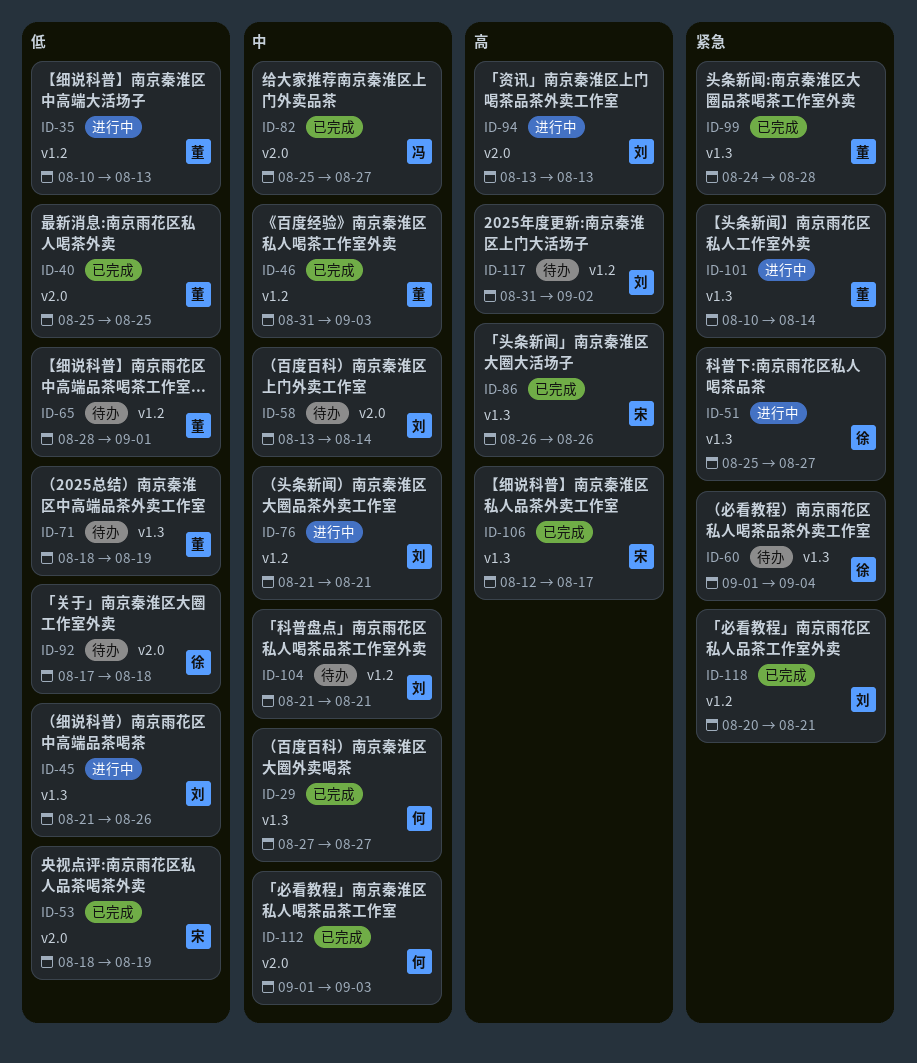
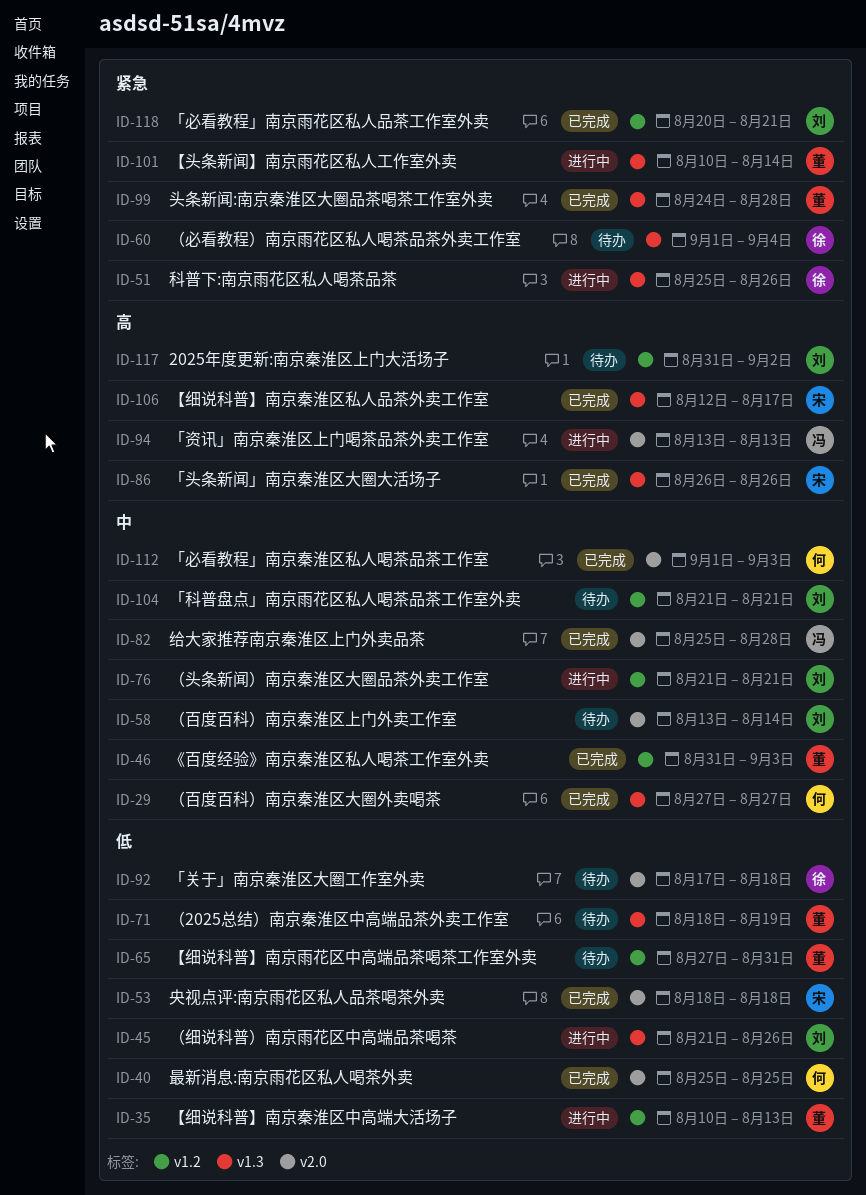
ID-40, owner: 董 -> 何
ID-51, due: Aug 27 -> Aug 26
ID-53, due: Aug 19 -> Aug 18
ID-65, start: Aug 28 -> Aug 27
ID-65, due: Sep 1 -> Aug 31
ID-82, due: Aug 27 -> Aug 28
ID-94, owner: 刘 -> 冯

